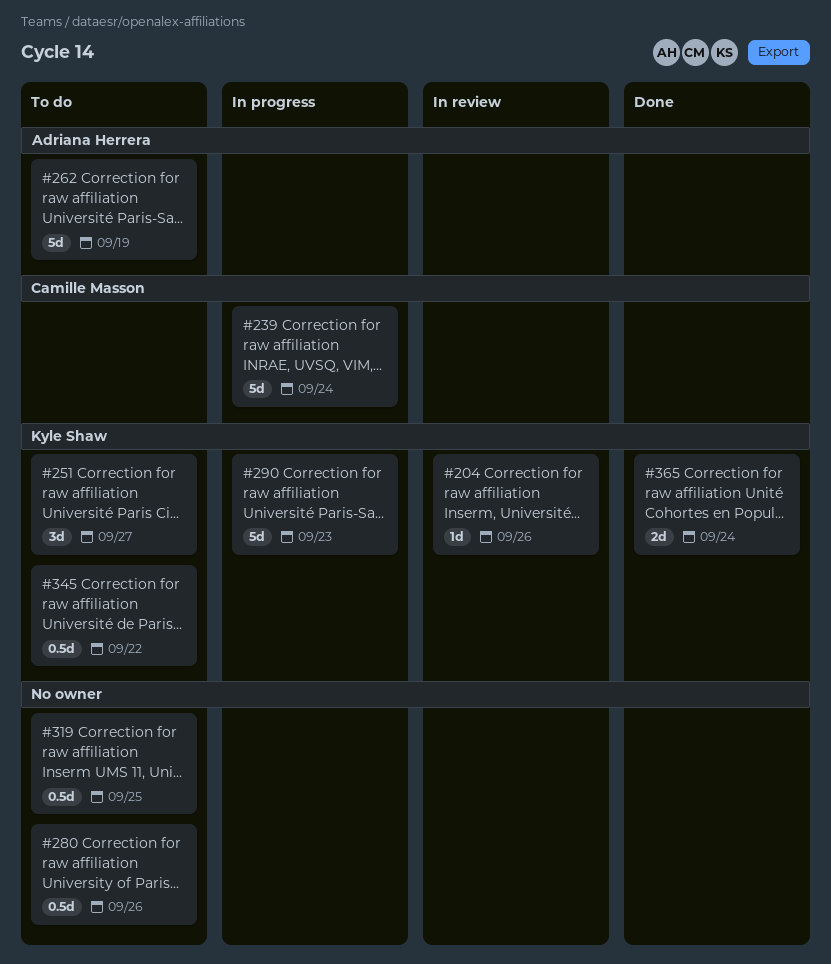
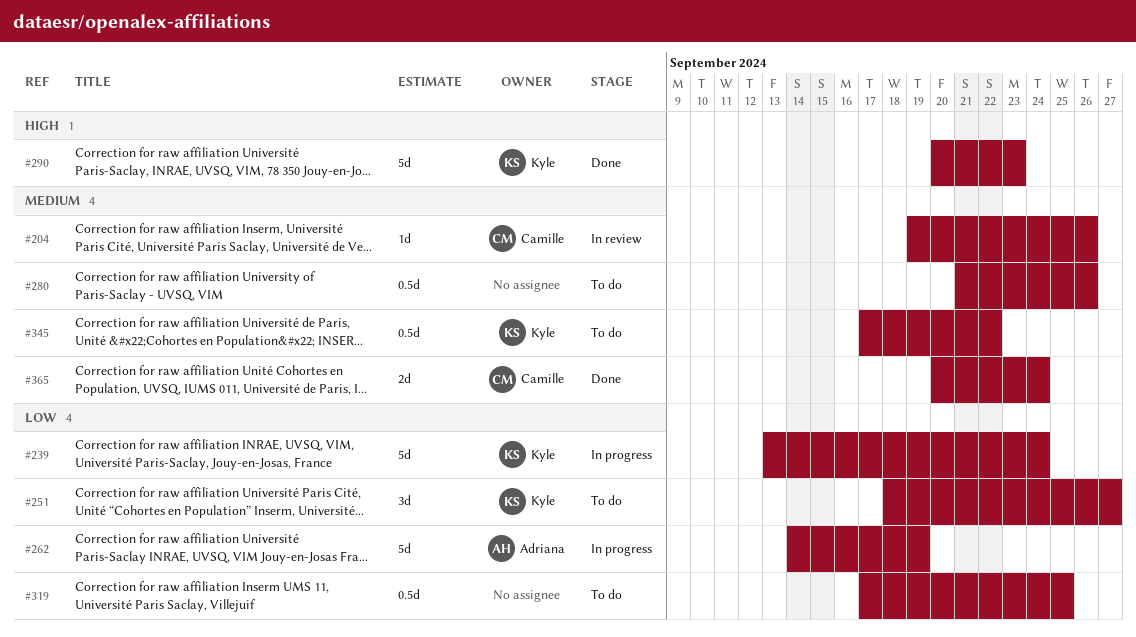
#204, owner: Kyle Shaw -> Camille Masson
#239, owner: Camille Masson -> Kyle Shaw
#262, status: To do -> In progress
#290, status: In progress -> Done
#365, owner: Kyle Shaw -> Camille Masson

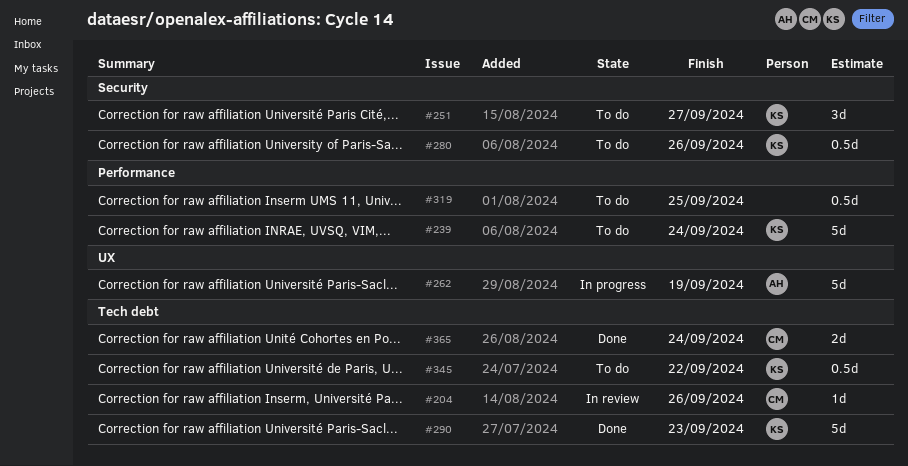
#239, status: In progress -> To do
#280, owner: none -> Kyle

